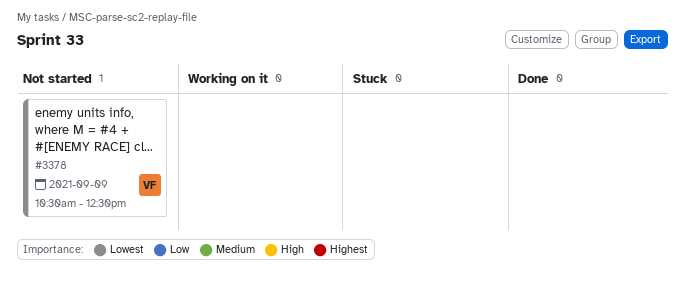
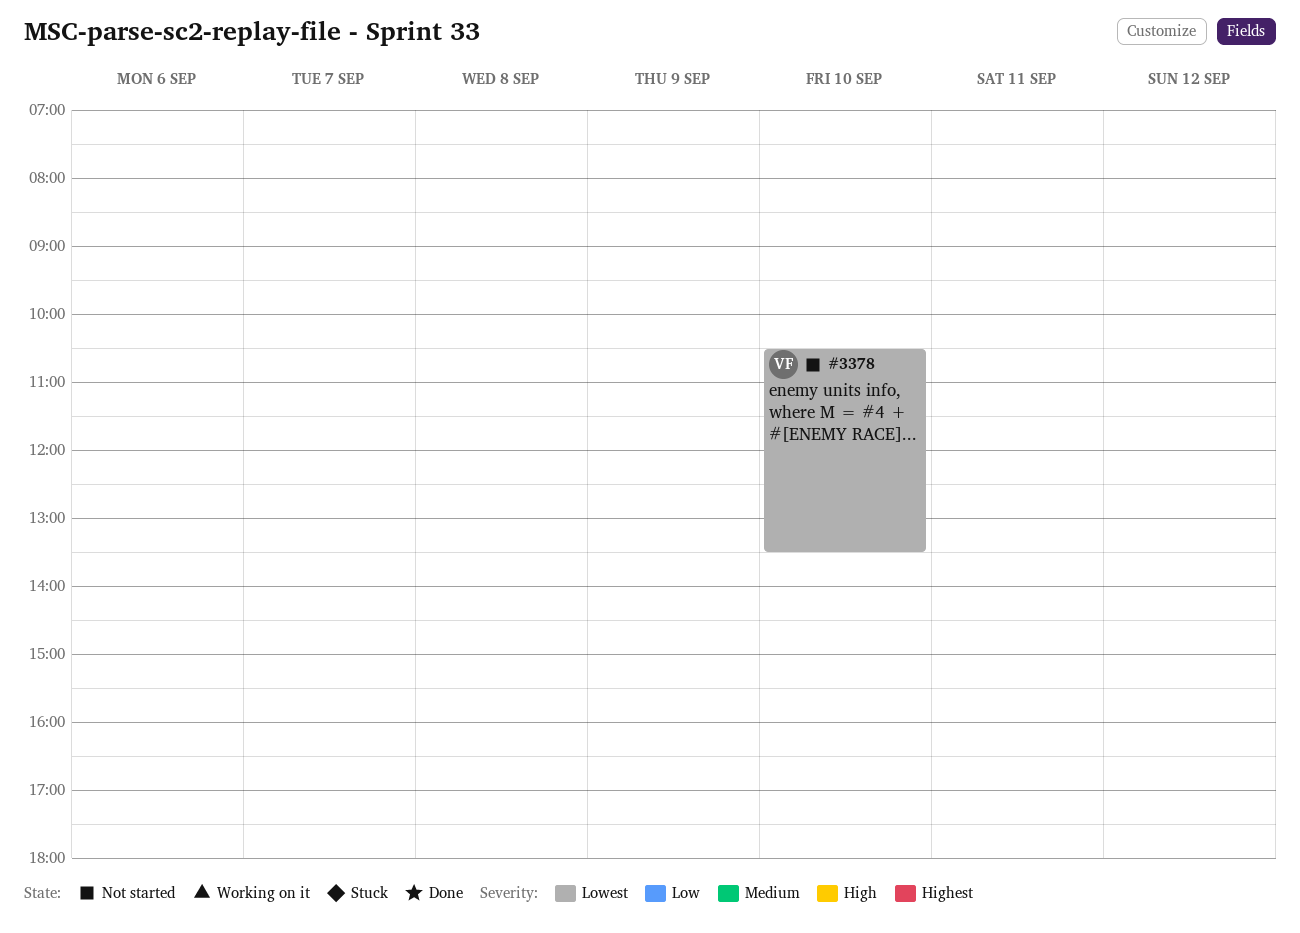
#3378, day: Sep 9 -> Sep 10
#3378, ends: 12:30 -> 13:30

